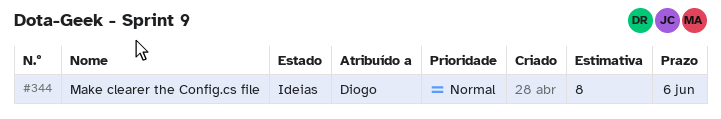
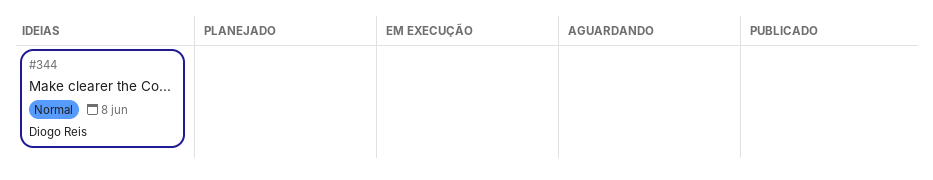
#344, due: Jun 6 -> Jun 8

